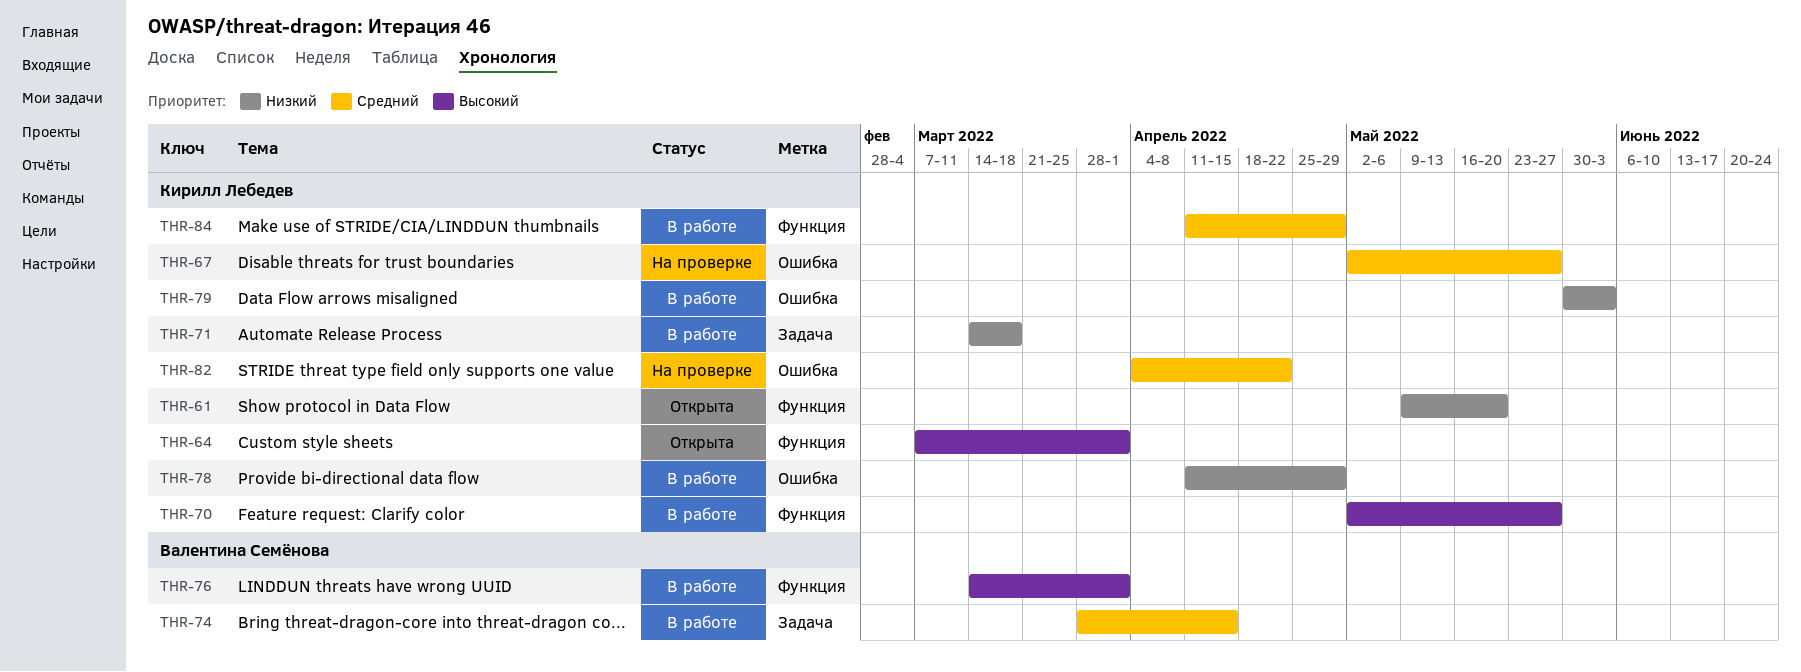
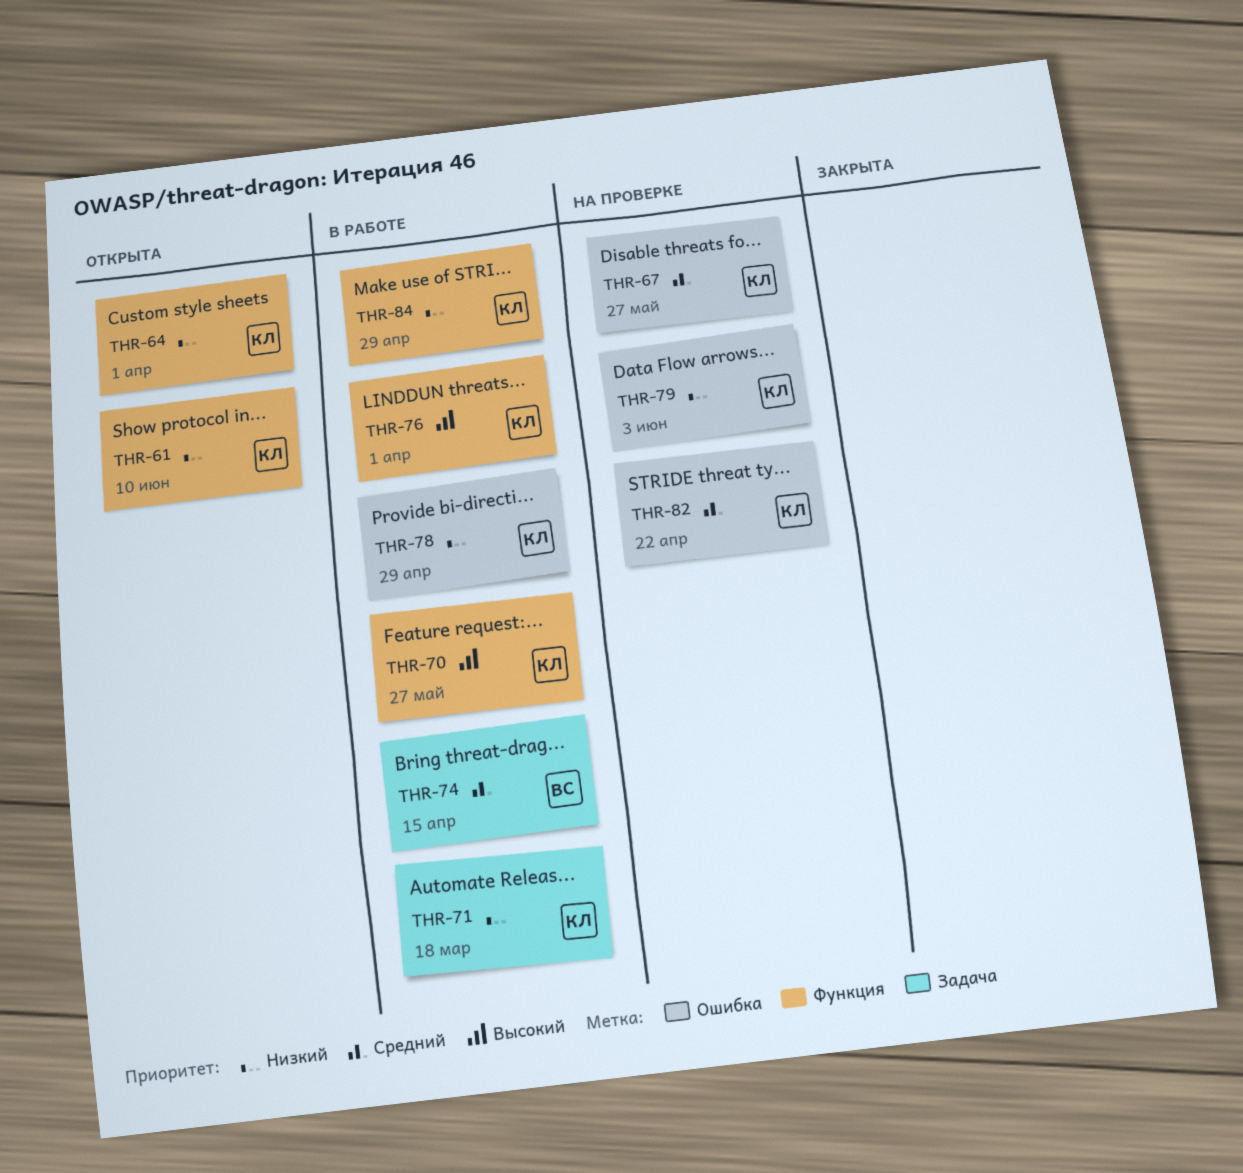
THR-61, due: May 20 -> Jun 10
THR-64, priority: Высокий -> Низкий
THR-76, owner: Валентина Семёнова -> Кирилл Лебедев
THR-79, status: В работе -> На проверке
THR-84, priority: Средний -> Низкий

